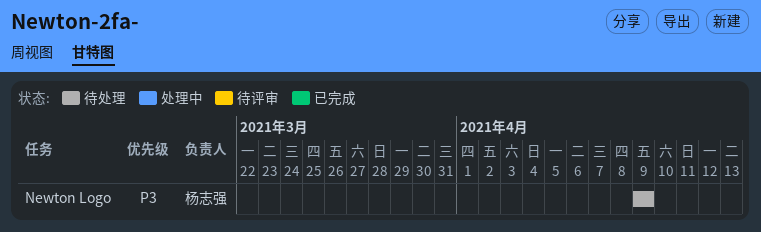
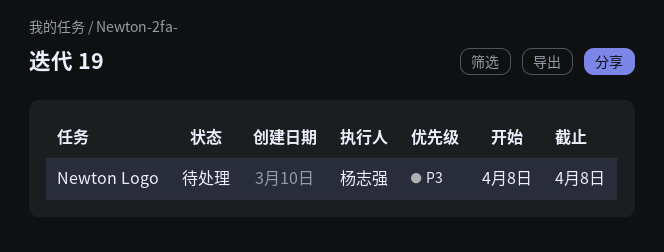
Newton Logo, start: Apr 9 -> Apr 8
Newton Logo, due: Apr 9 -> Apr 8

